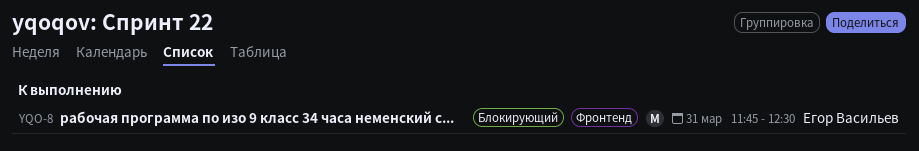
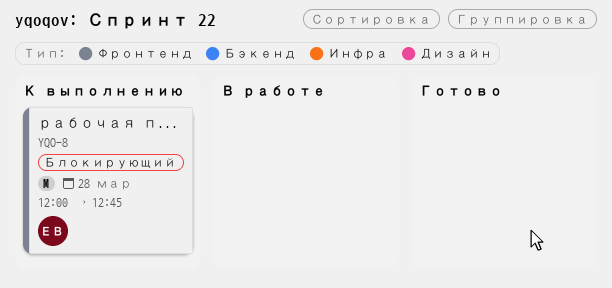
YQO-8, day: Mar 31 -> Mar 28
YQO-8, begins: 11:45 -> 12:00
YQO-8, ends: 12:30 -> 12:45

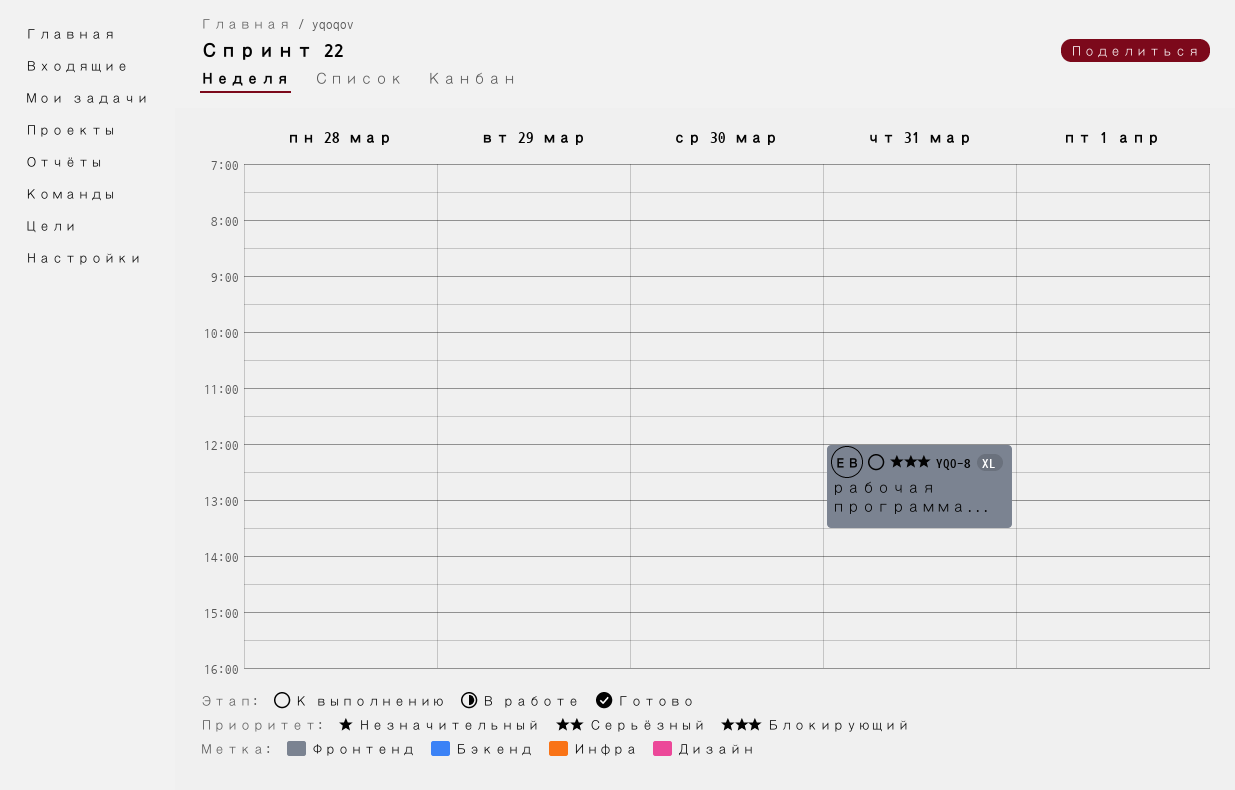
YQO-8, estimate: M -> XL
YQO-8, day: Mar 28 -> Mar 31
YQO-8, ends: 12:45 -> 13:30

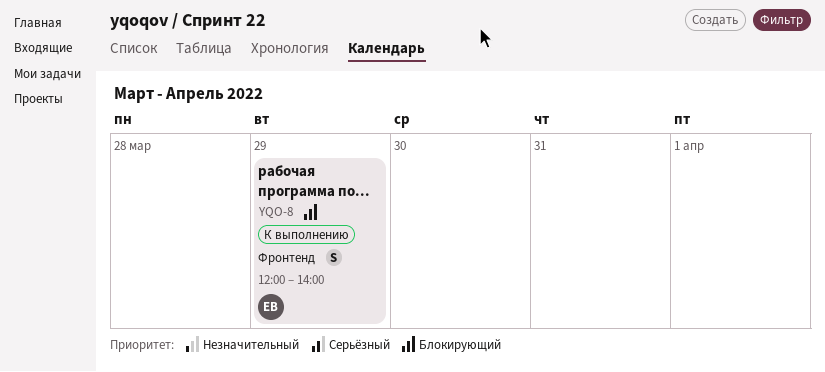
YQO-8, estimate: XL -> S
YQO-8, day: Mar 31 -> Mar 29
YQO-8, ends: 13:30 -> 14:00

